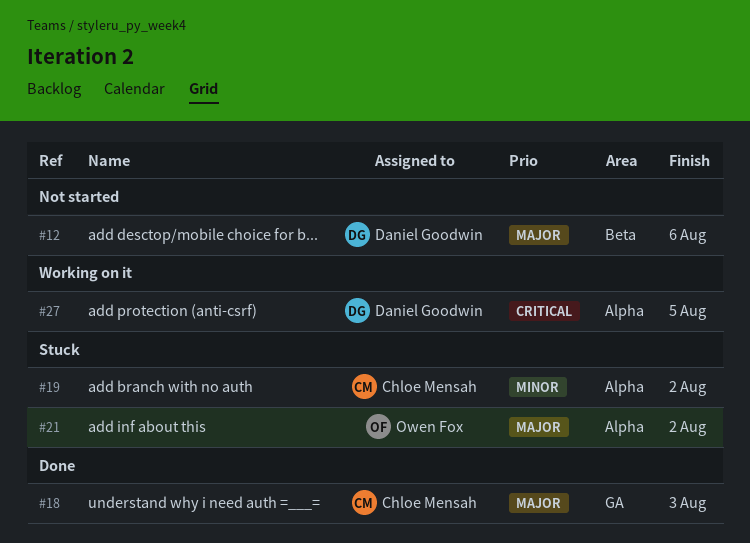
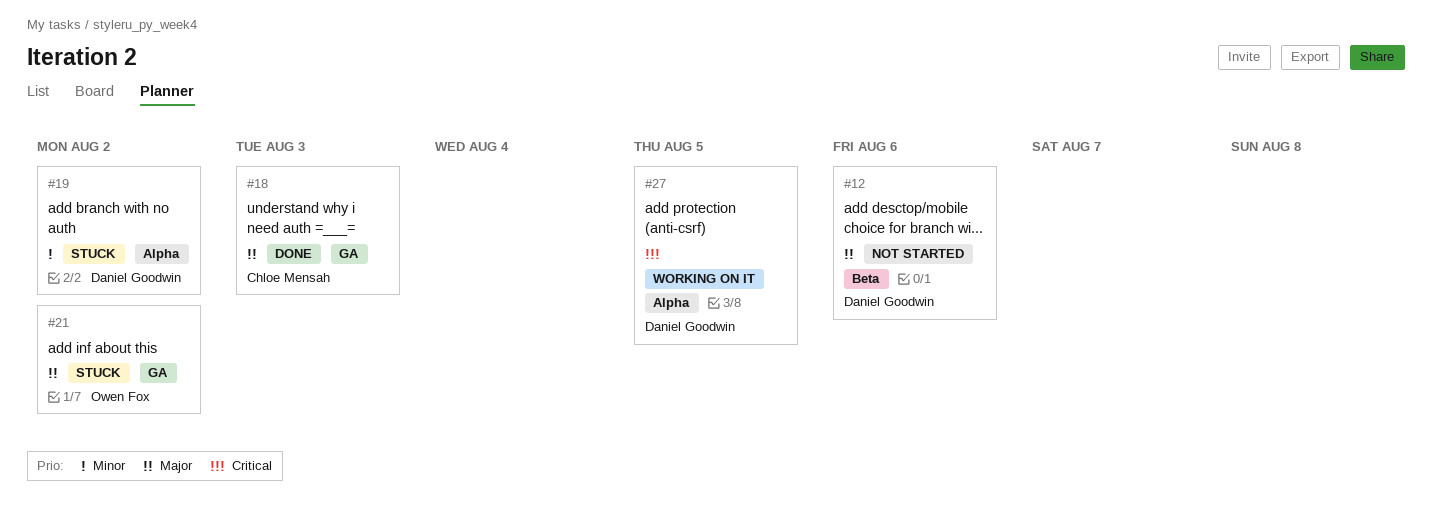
#19, owner: Chloe Mensah -> Daniel Goodwin
#21, label: Alpha -> GA

